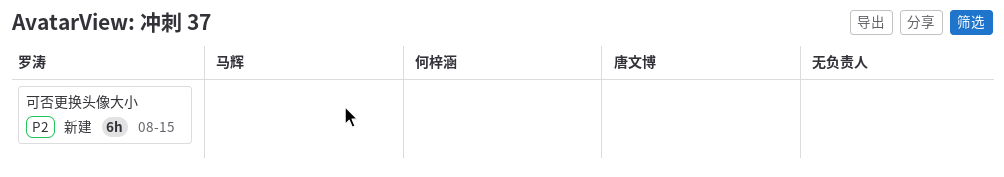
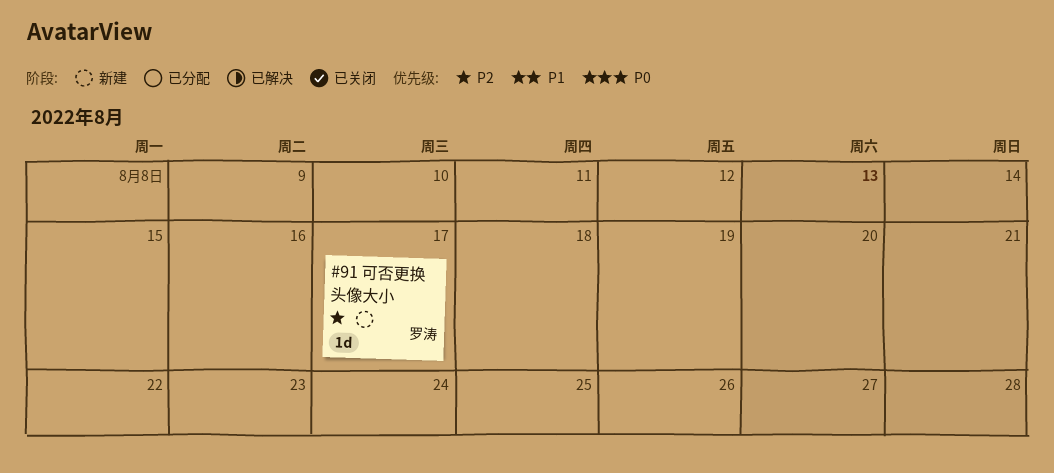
可否更换头像大小, estimate: 6h -> 1d
可否更换头像大小, due: Aug 15 -> Aug 17

